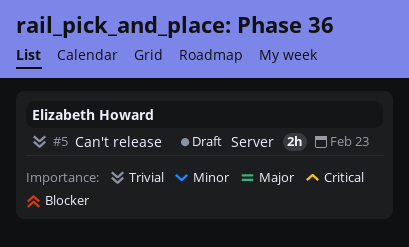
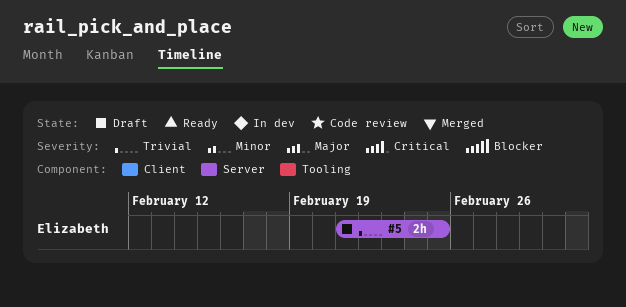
#5, due: Feb 23 -> Feb 25

